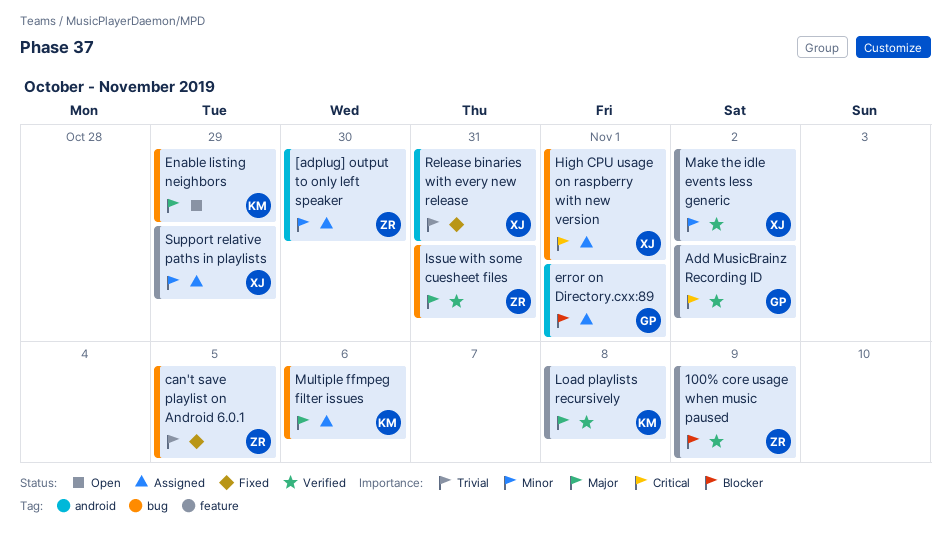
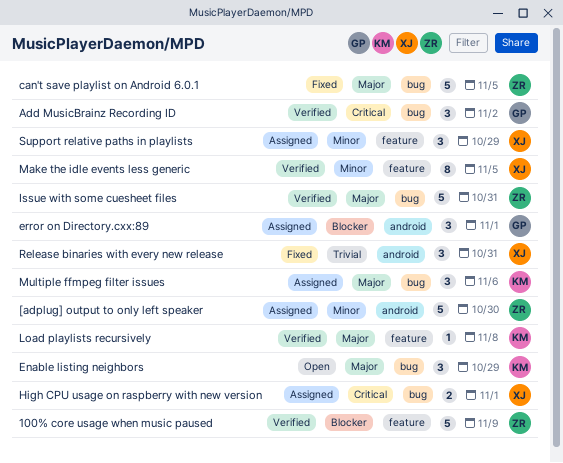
Add MusicBrainz Recording ID, label: feature -> bug
can't save playlist on Android 6.0.1, priority: Trivial -> Major
Make the idle events less generic, due: Nov 2 -> Nov 5

